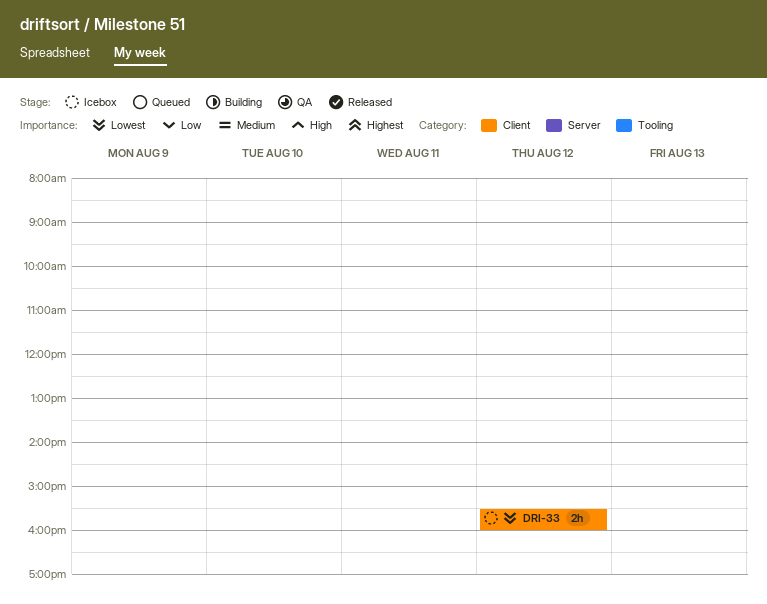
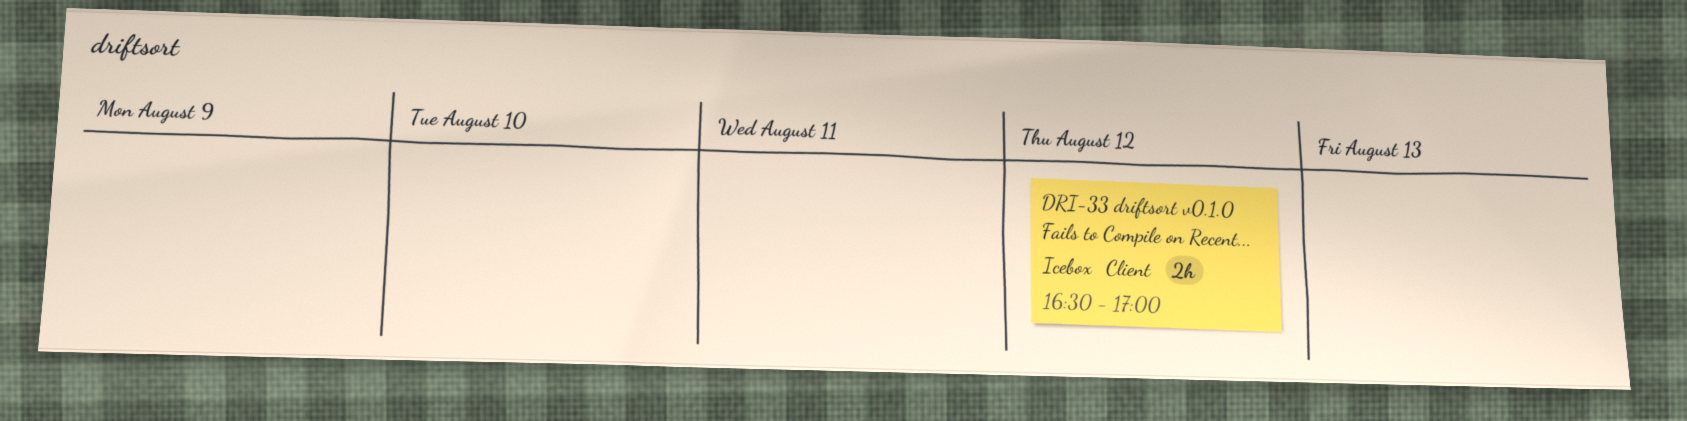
DRI-33, begins: 15:30 -> 16:30
DRI-33, ends: 16:00 -> 17:00

